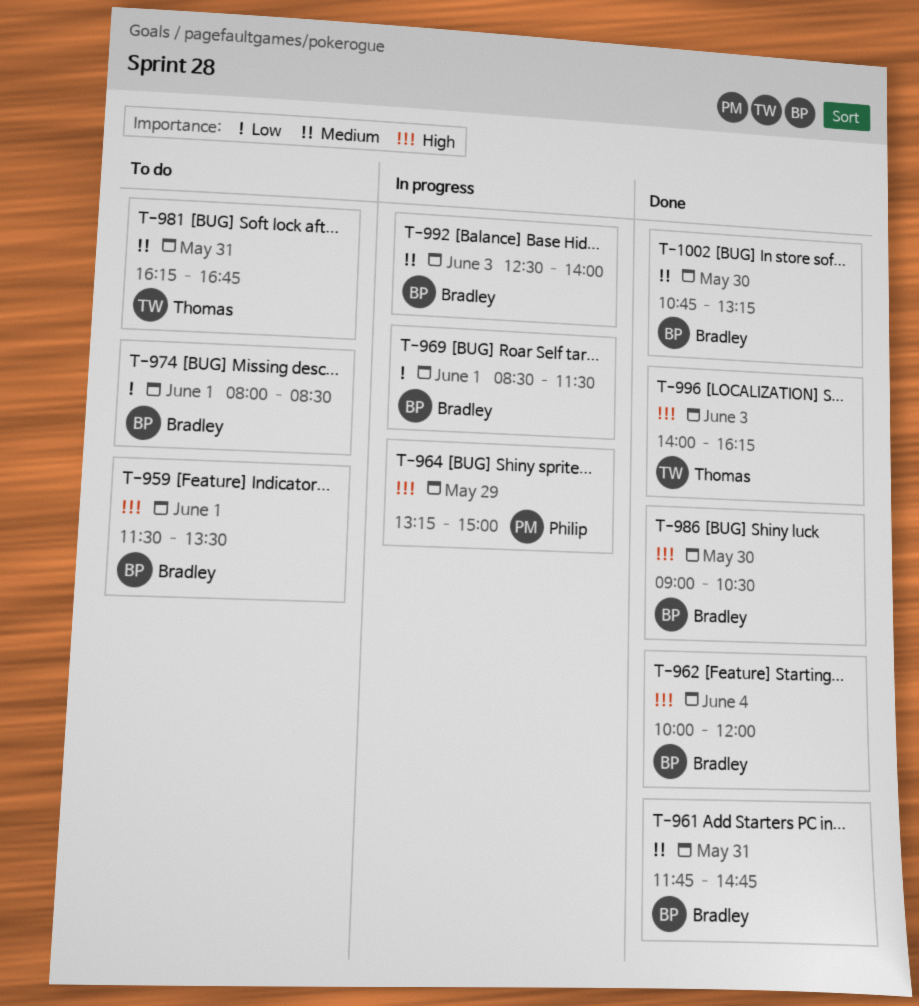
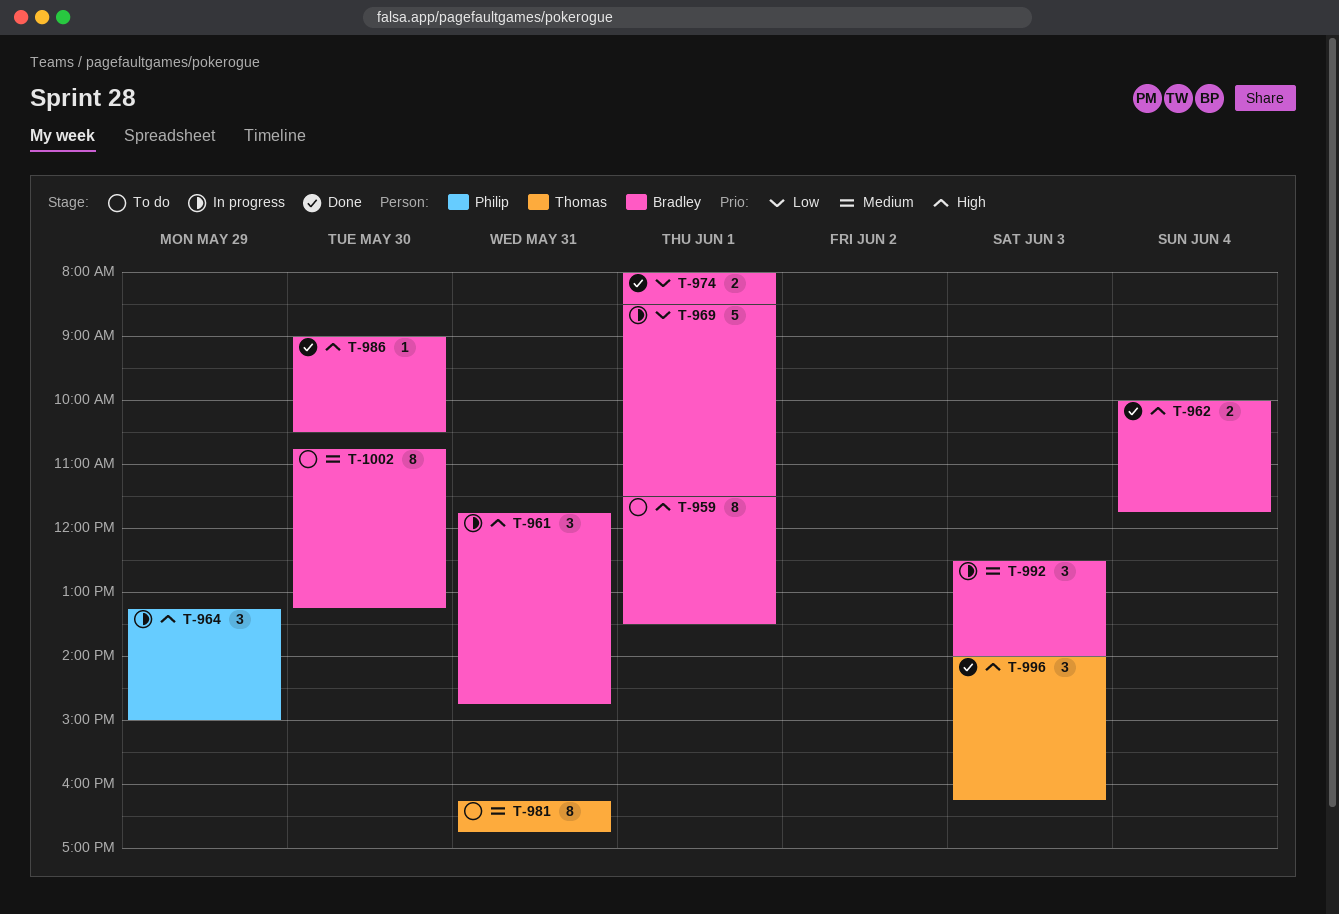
T-961, status: Done -> In progress
T-961, priority: Medium -> High
T-962, ends: 12:00 -> 11:45
T-974, status: To do -> Done
T-1002, status: Done -> To do

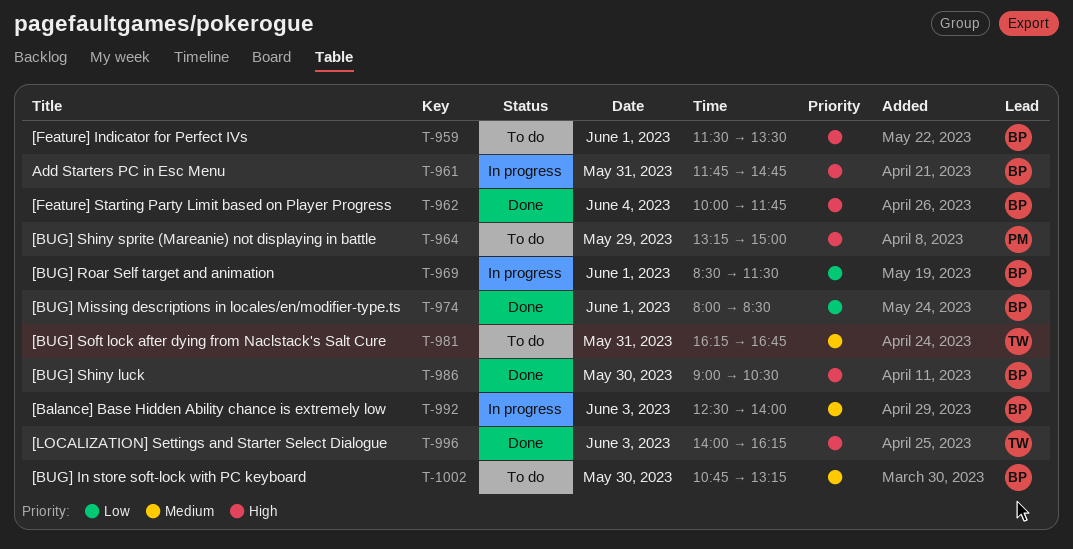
T-964, status: In progress -> To do

